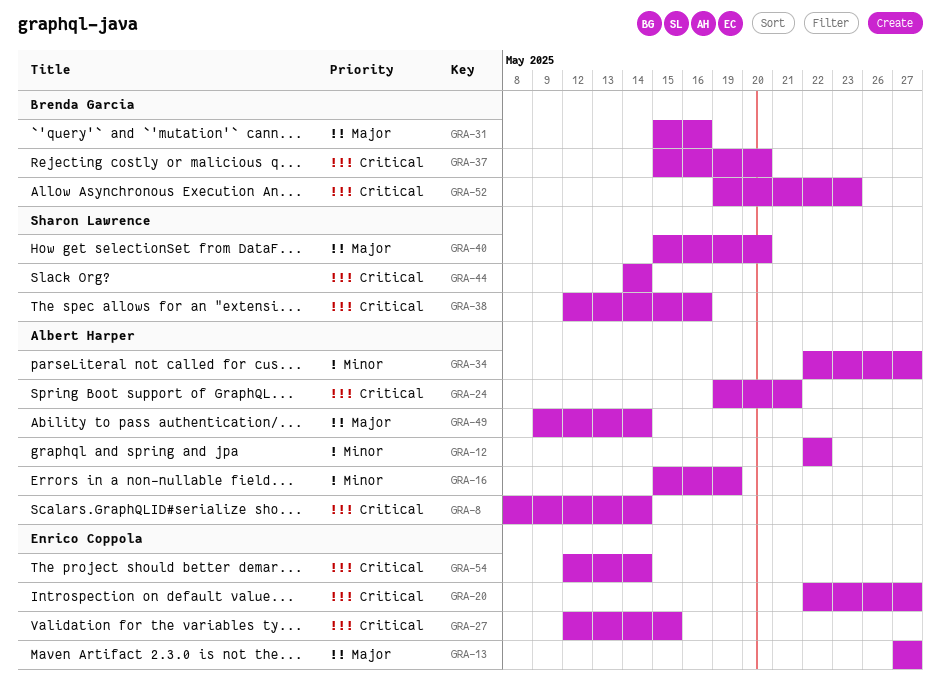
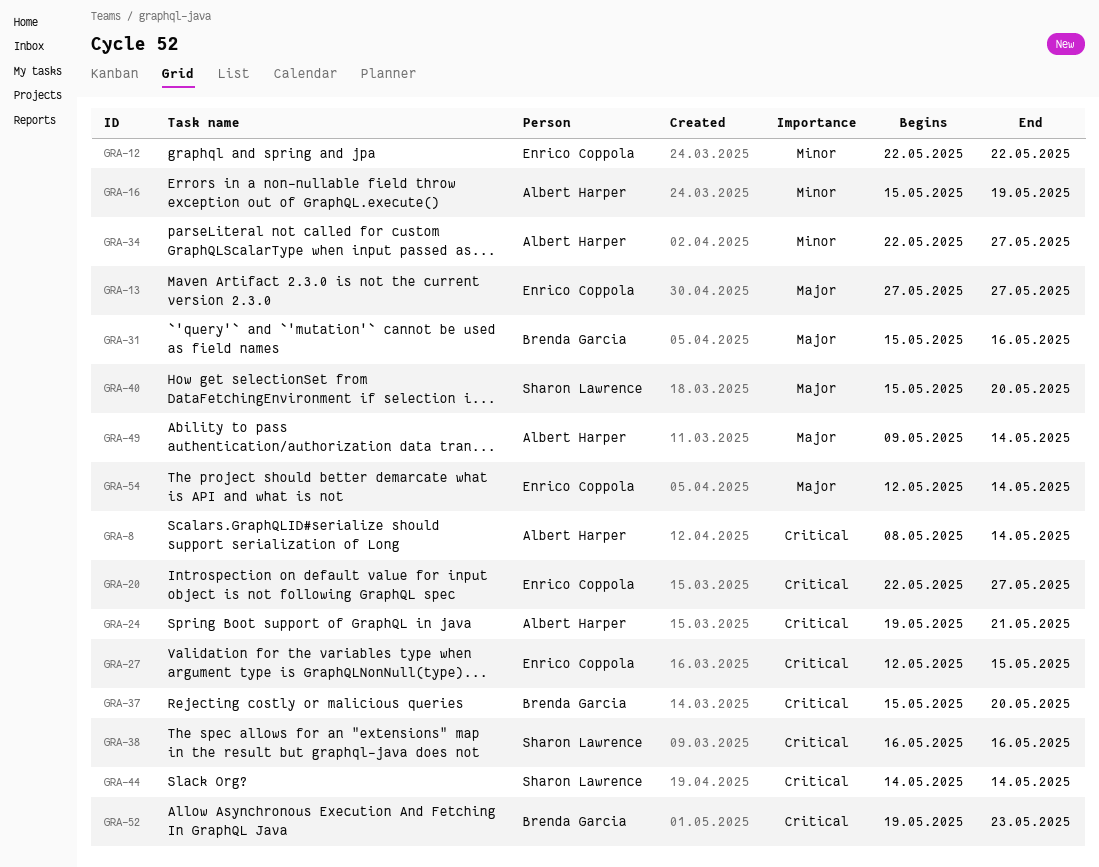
GRA-12, owner: Albert Harper -> Enrico Coppola
GRA-38, start: May 12 -> May 16
GRA-54, priority: Critical -> Major

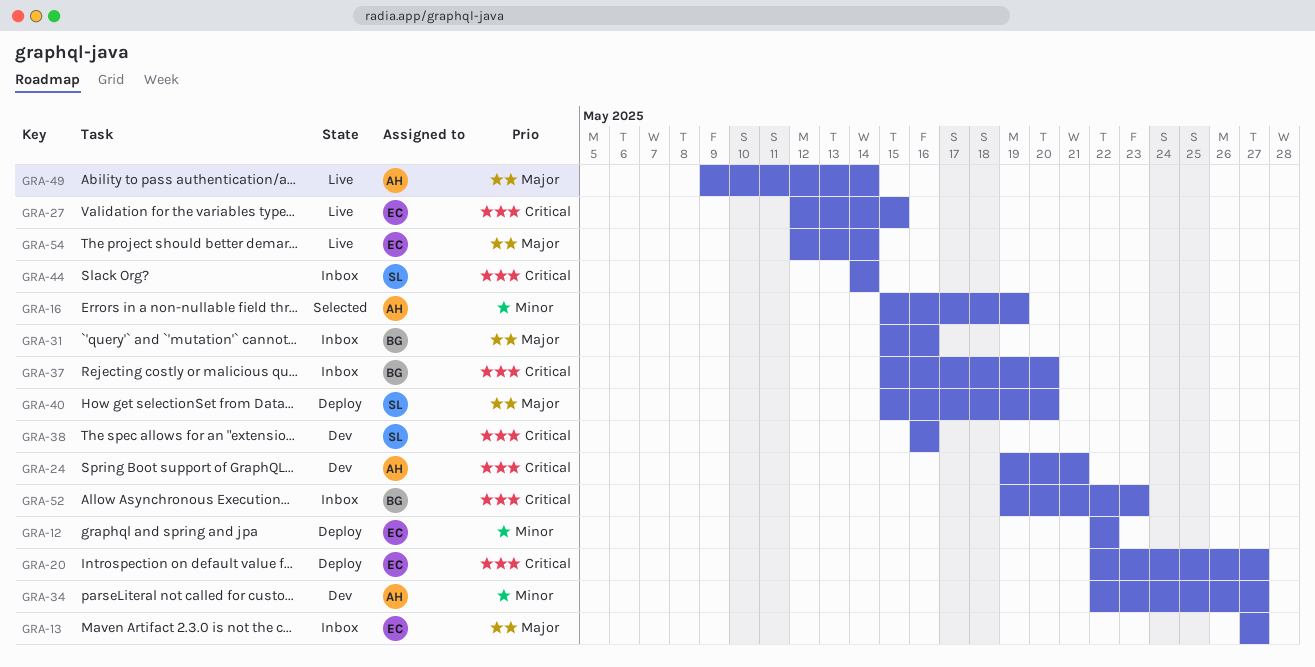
GRA-8: present -> none

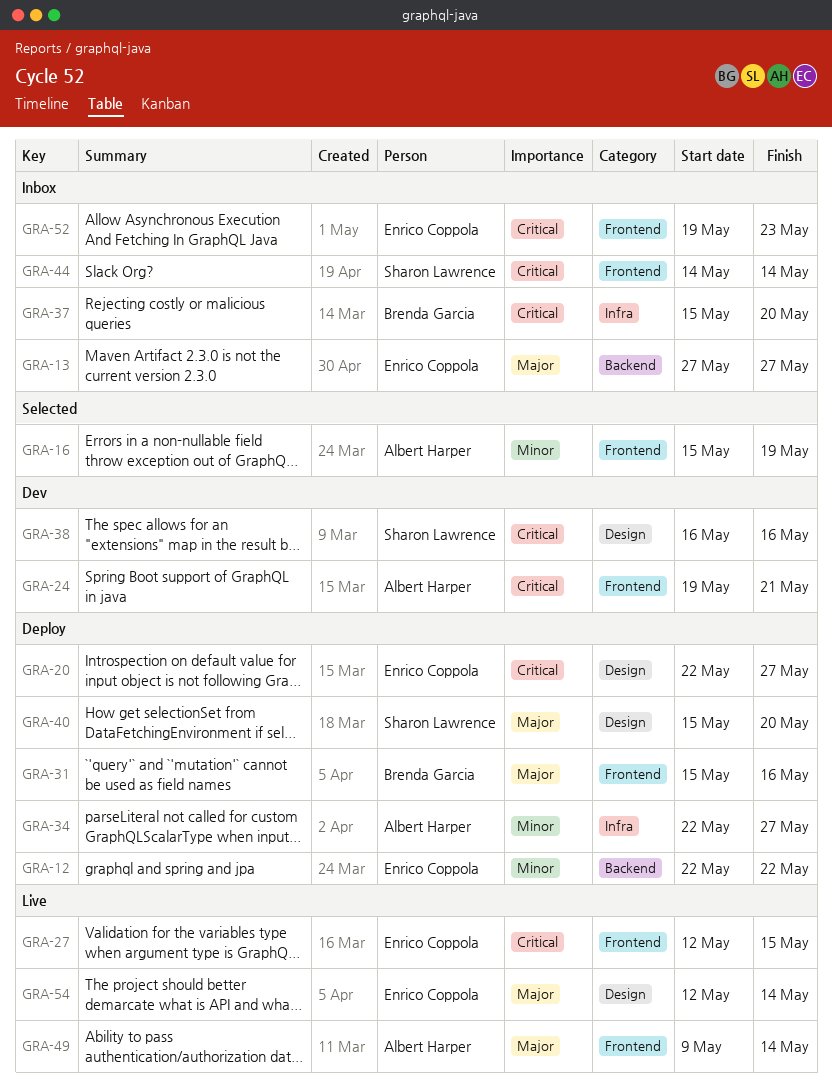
GRA-31, status: Inbox -> Deploy
GRA-34, status: Dev -> Deploy
GRA-52, owner: Brenda Garcia -> Enrico Coppola

